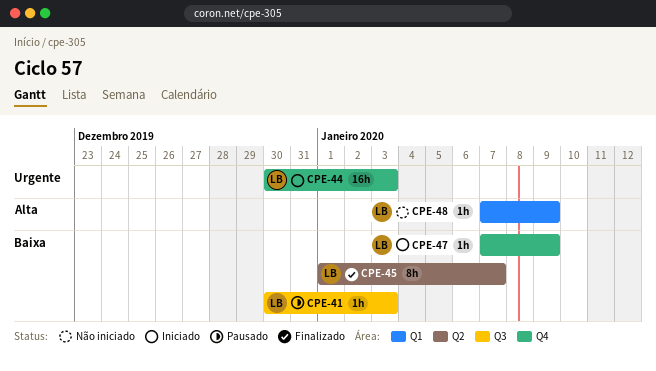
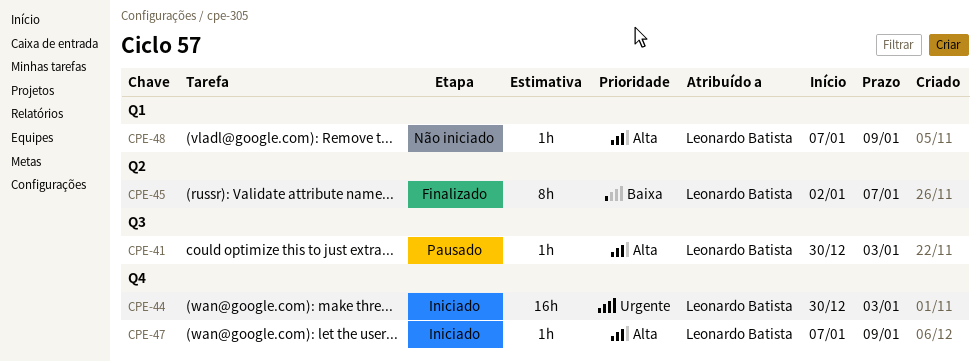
CPE-41, priority: Baixa -> Alta
CPE-45, start: Jan 1 -> Jan 2
CPE-47, priority: Baixa -> Alta

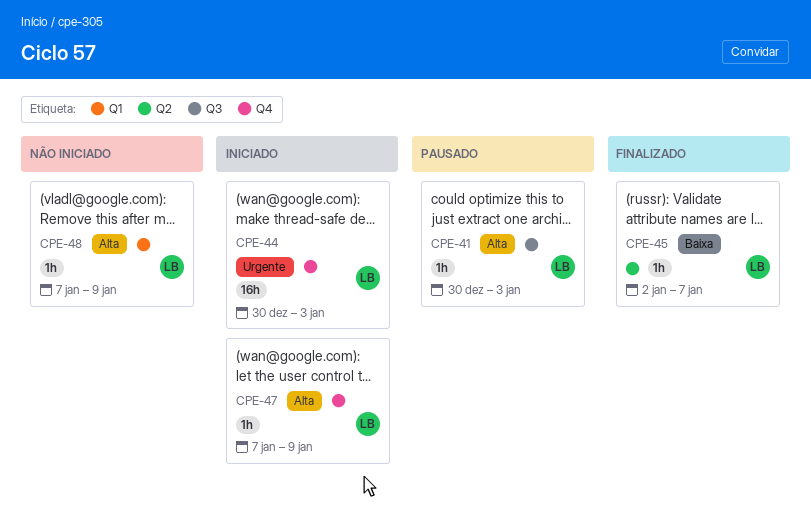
CPE-45, estimate: 8h -> 1h

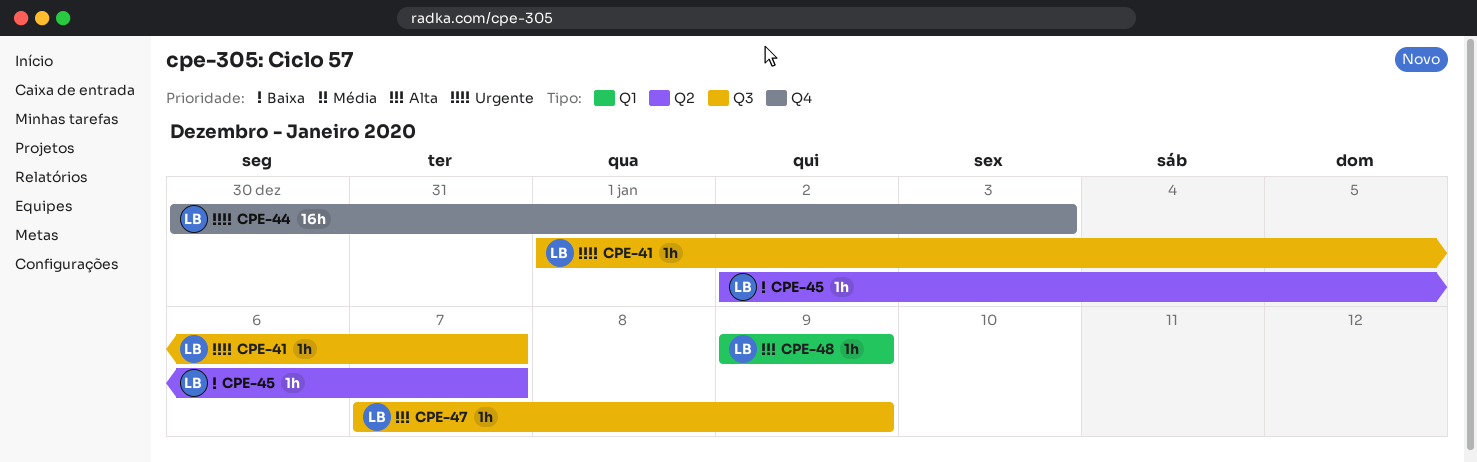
CPE-41, priority: Alta -> Urgente
CPE-41, start: Dec 30 -> Jan 1
CPE-41, due: Jan 3 -> Jan 7
CPE-47, label: Q4 -> Q3
CPE-48, start: Jan 7 -> Jan 9

